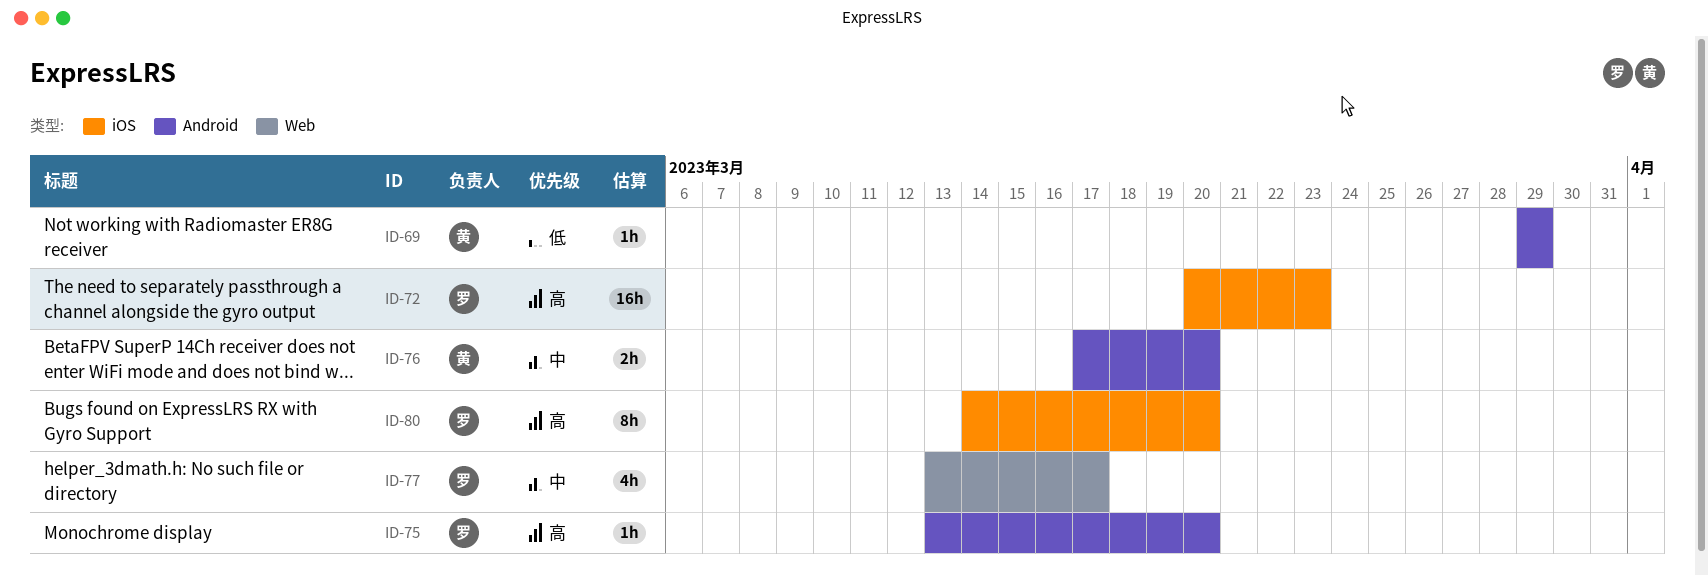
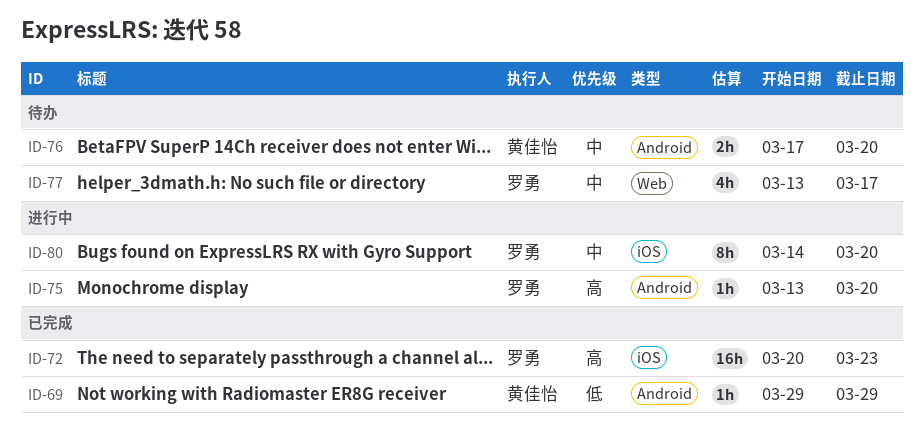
ID-80, priority: 高 -> 中

